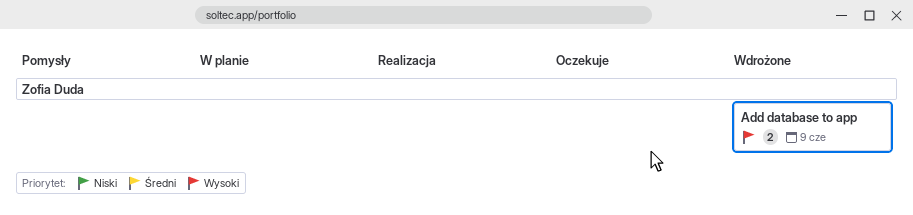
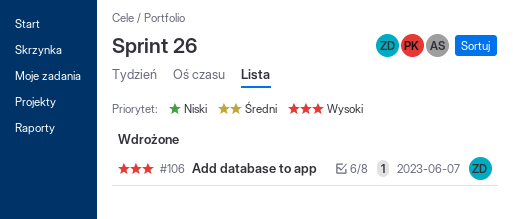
Add database to app, estimate: 2 -> 1
Add database to app, due: Jun 9 -> Jun 7

